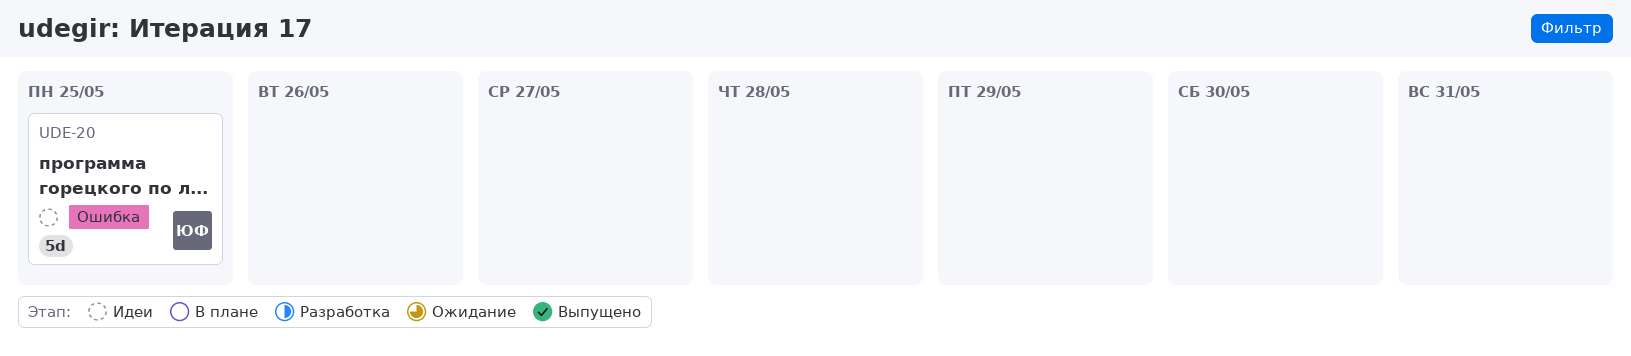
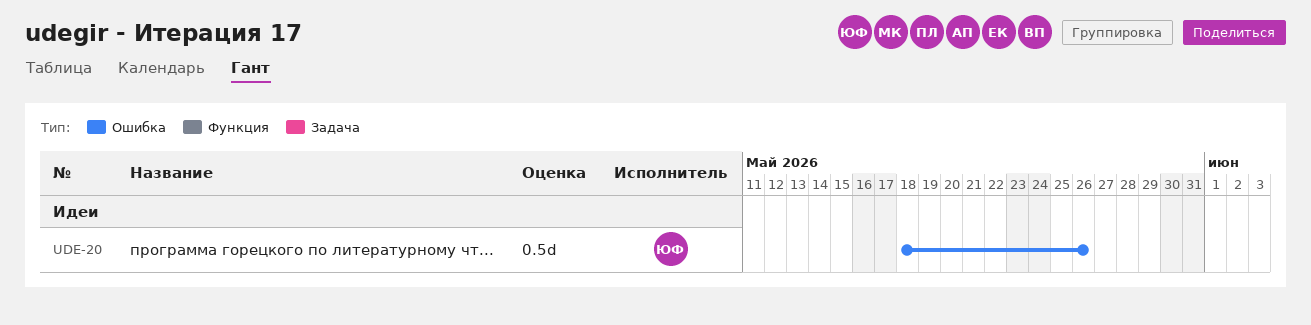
UDE-20, estimate: 5d -> 0.5d
UDE-20, due: May 25 -> May 26

